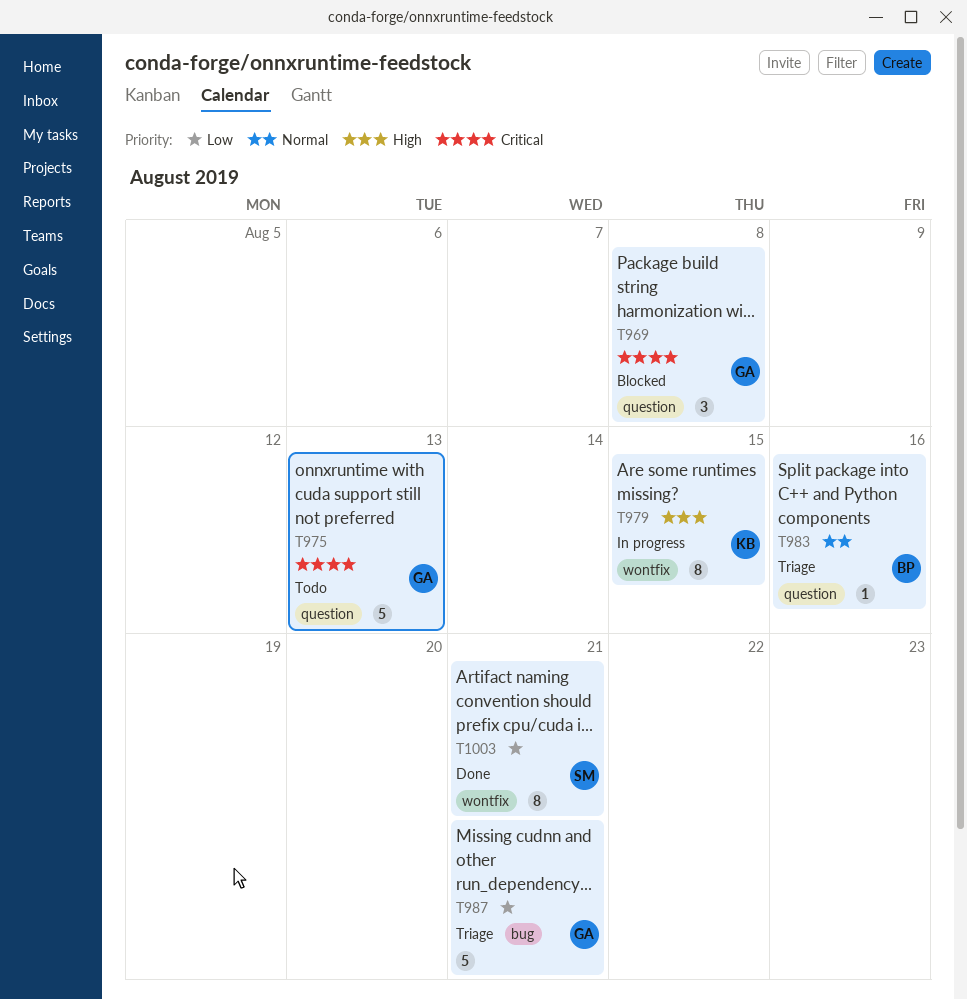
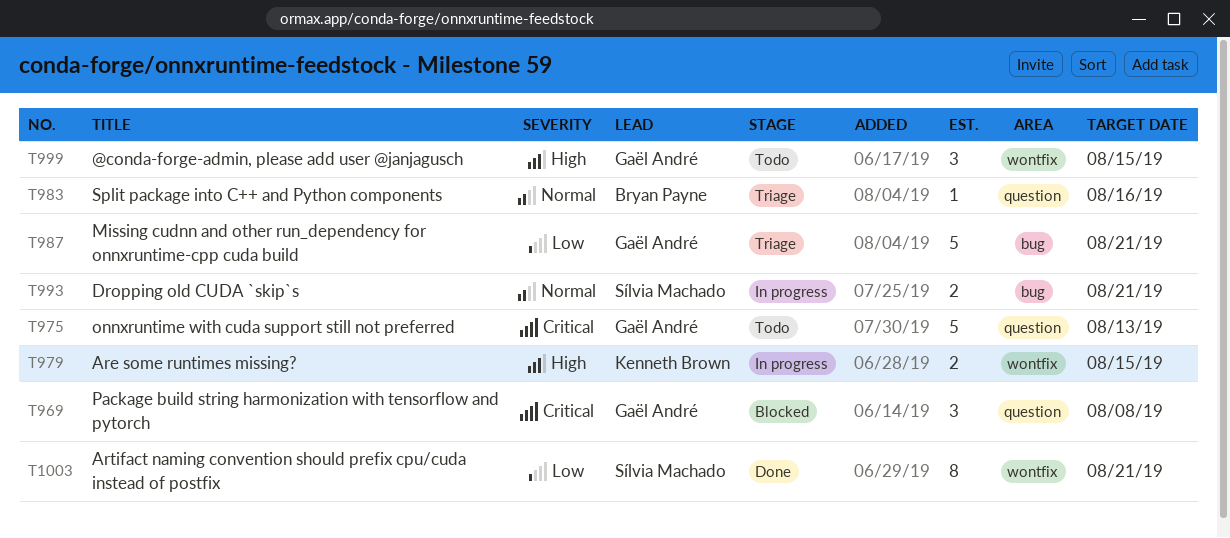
T979, estimate: 8 -> 2
T993: none -> present
T999: none -> present

